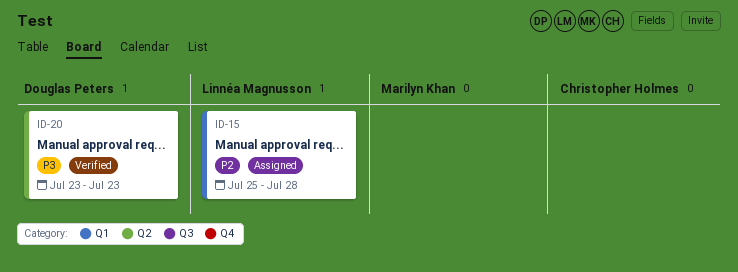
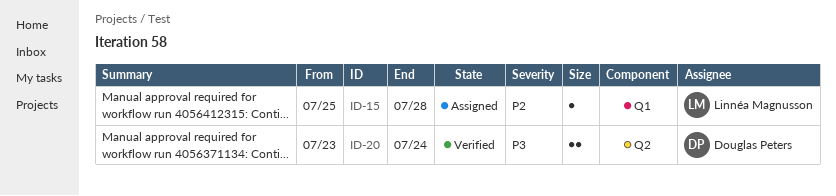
ID-20, due: Jul 23 -> Jul 24

